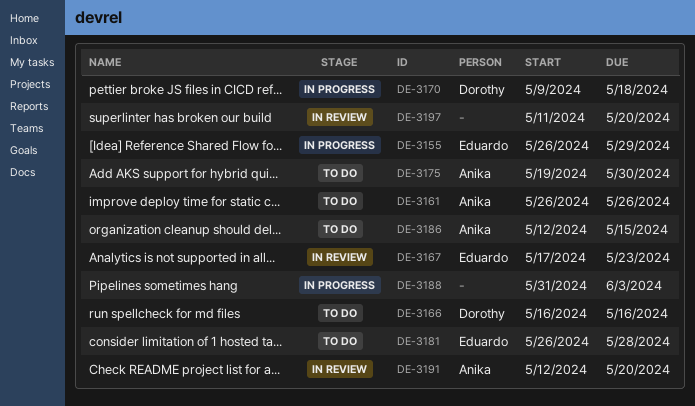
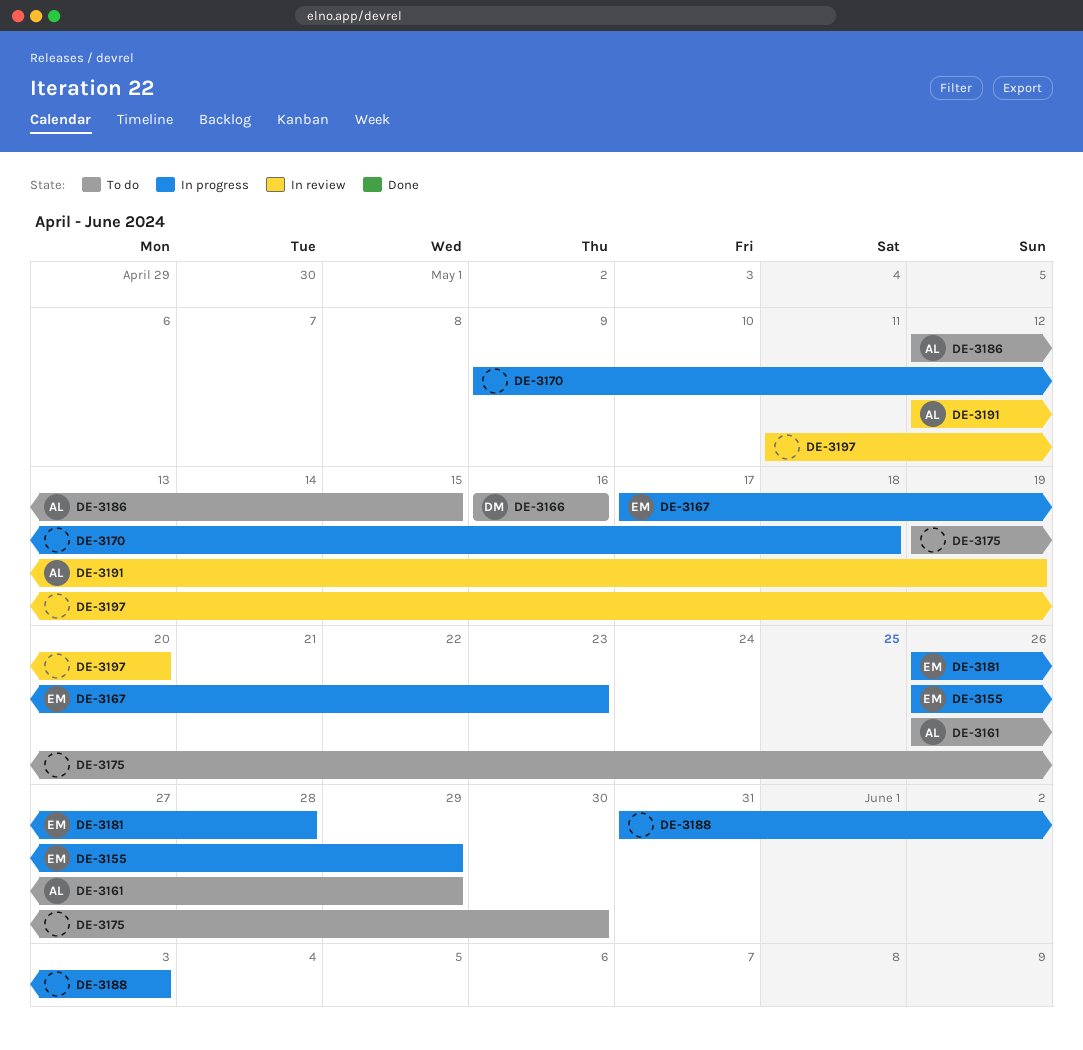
DE-3161, due: May 26 -> May 29
DE-3167, status: In review -> In progress
DE-3170, owner: Dorothy -> none
DE-3175, owner: Anika -> none
DE-3181, status: To do -> In progress
DE-3191, due: May 20 -> May 19

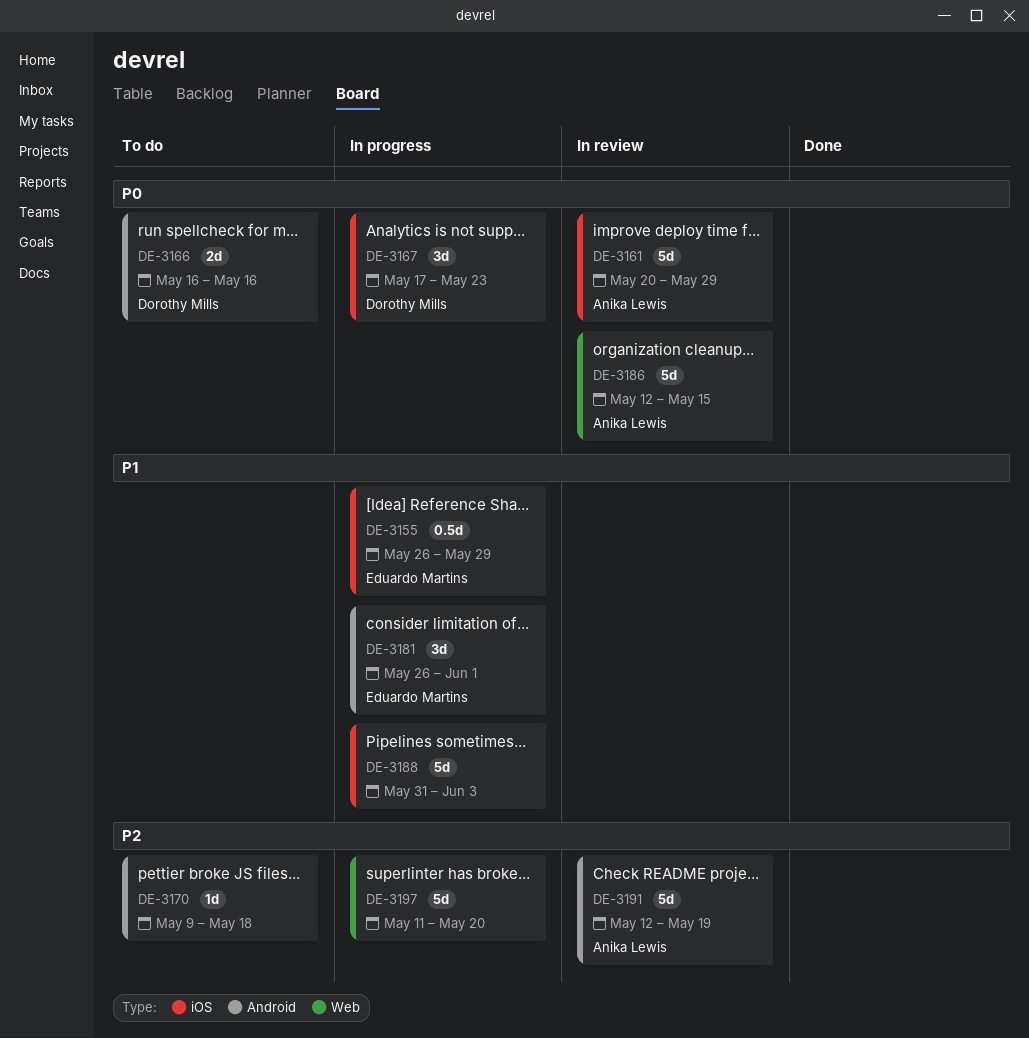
DE-3161, status: To do -> In review
DE-3161, start: May 26 -> May 20
DE-3167, owner: Eduardo Martins -> Dorothy Mills
DE-3170, status: In progress -> To do
DE-3175: present -> none
DE-3181, due: May 28 -> Jun 1
DE-3186, status: To do -> In review
DE-3197, status: In review -> In progress

